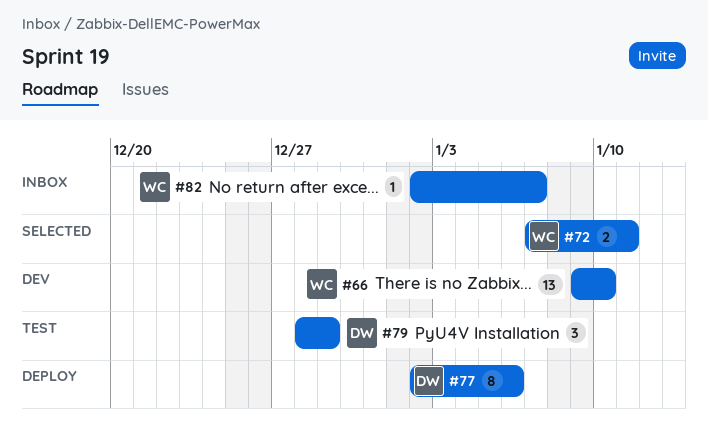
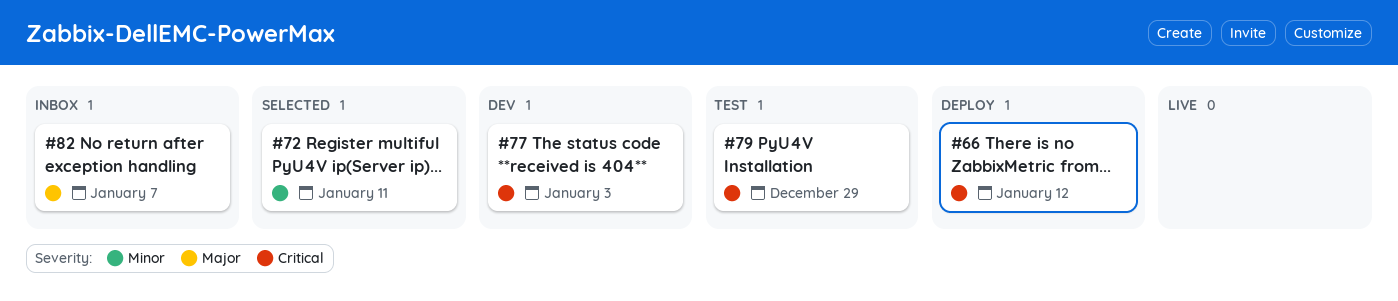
#66, status: Dev -> Deploy
#66, due: Jan 10 -> Jan 12
#77, status: Deploy -> Dev
#77, due: Jan 6 -> Jan 3

